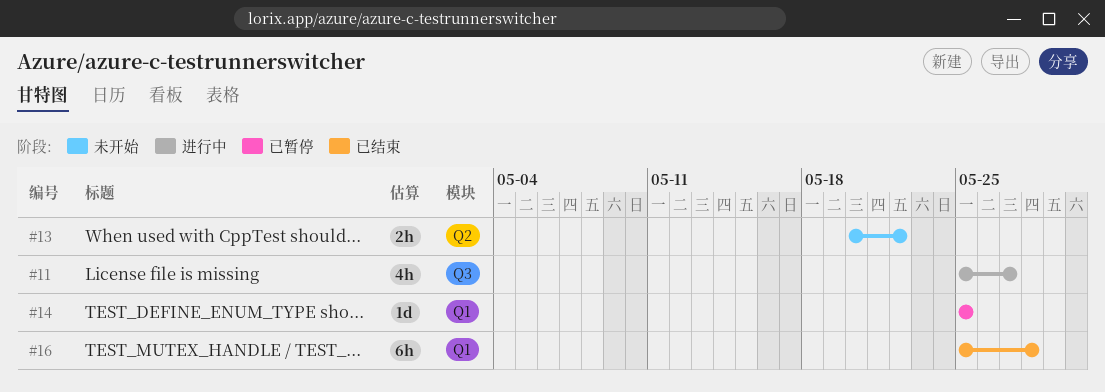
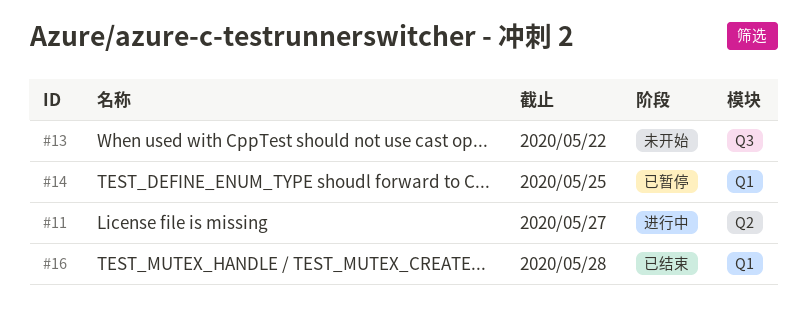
#11, label: Q3 -> Q2
#13, label: Q2 -> Q3

